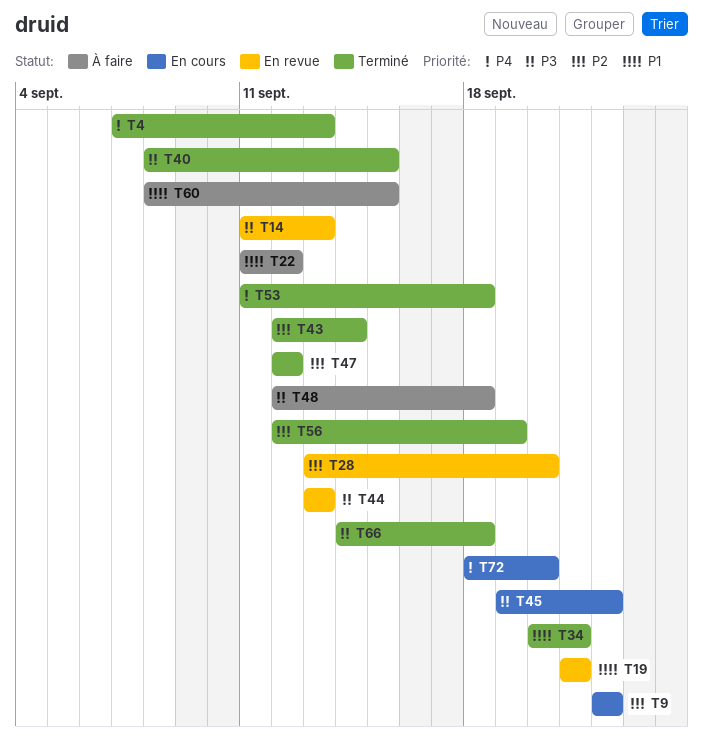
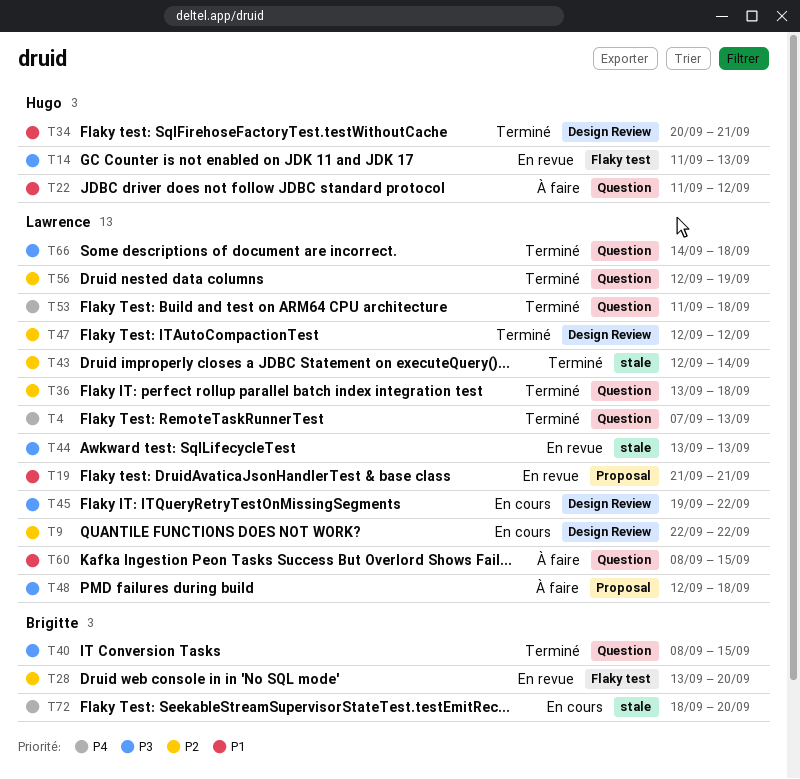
T36: none -> present

